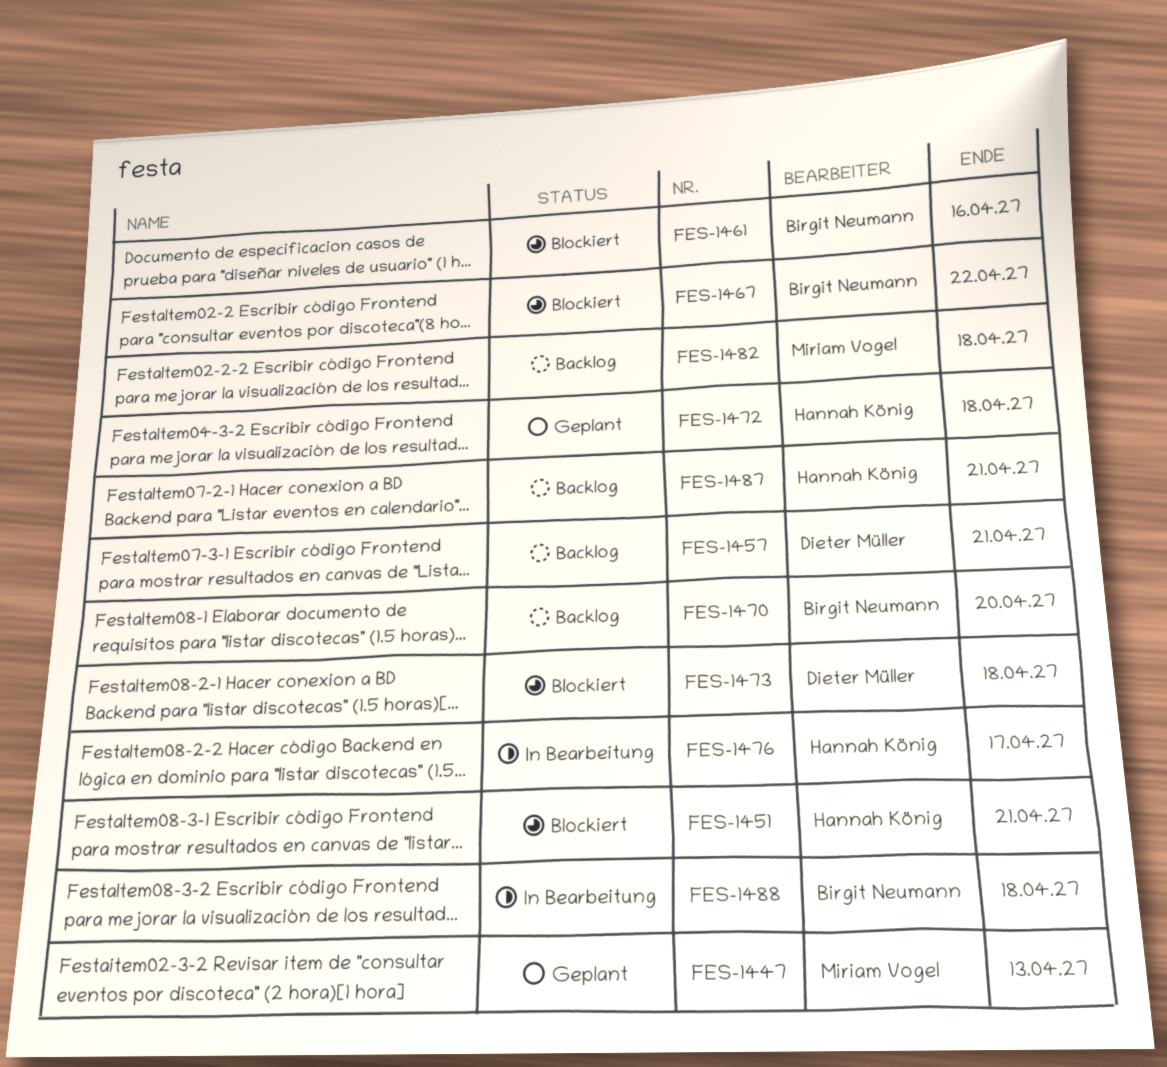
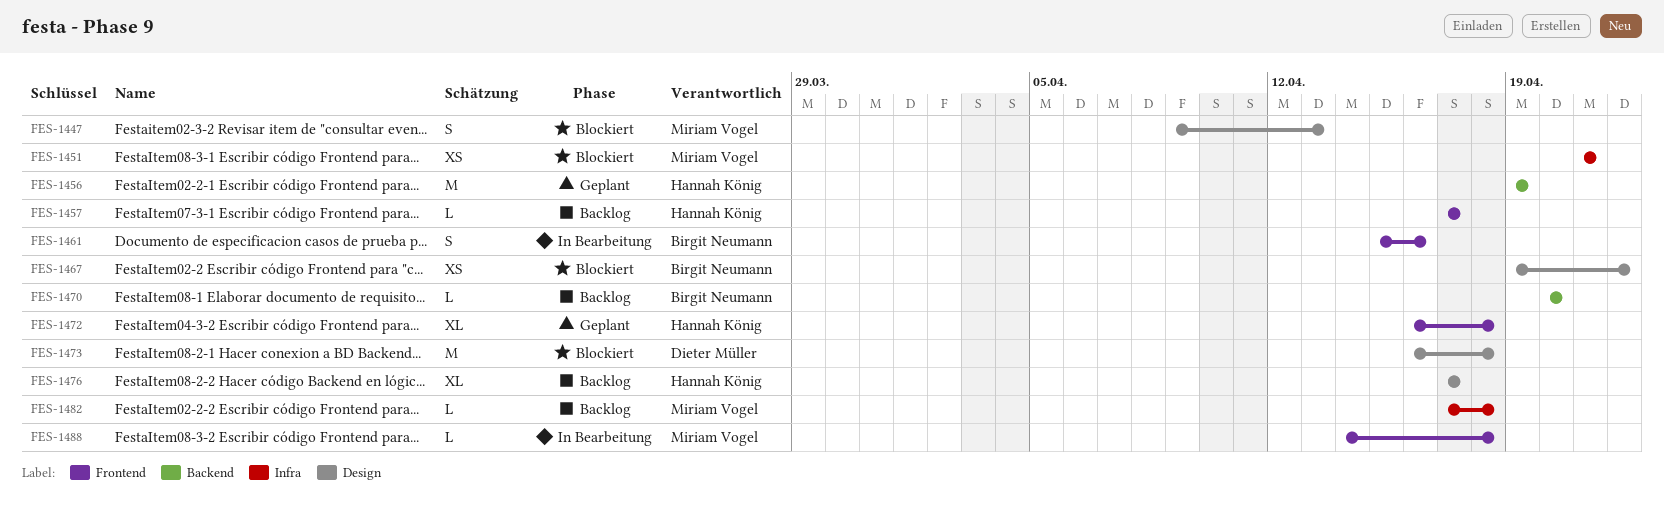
FES-1447, status: Geplant -> Blockiert
FES-1451, owner: Hannah König -> Miriam Vogel
FES-1456: none -> present
FES-1457, owner: Dieter Müller -> Hannah König
FES-1457, due: Apr 21 -> Apr 17
FES-1461, status: Blockiert -> In Bearbeitung
FES-1476, status: In Bearbeitung -> Backlog
FES-1487: present -> none
FES-1488, owner: Birgit Neumann -> Miriam Vogel

